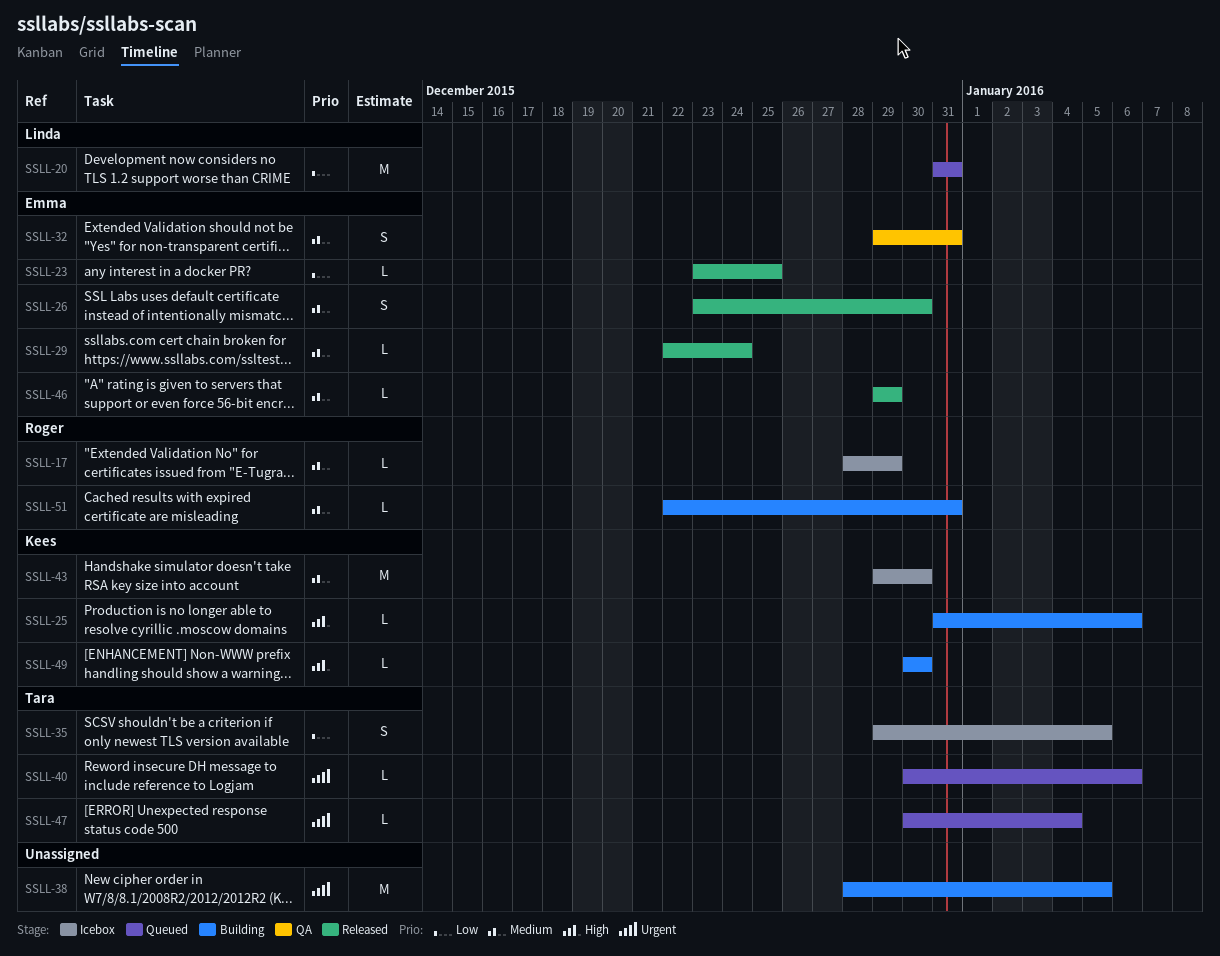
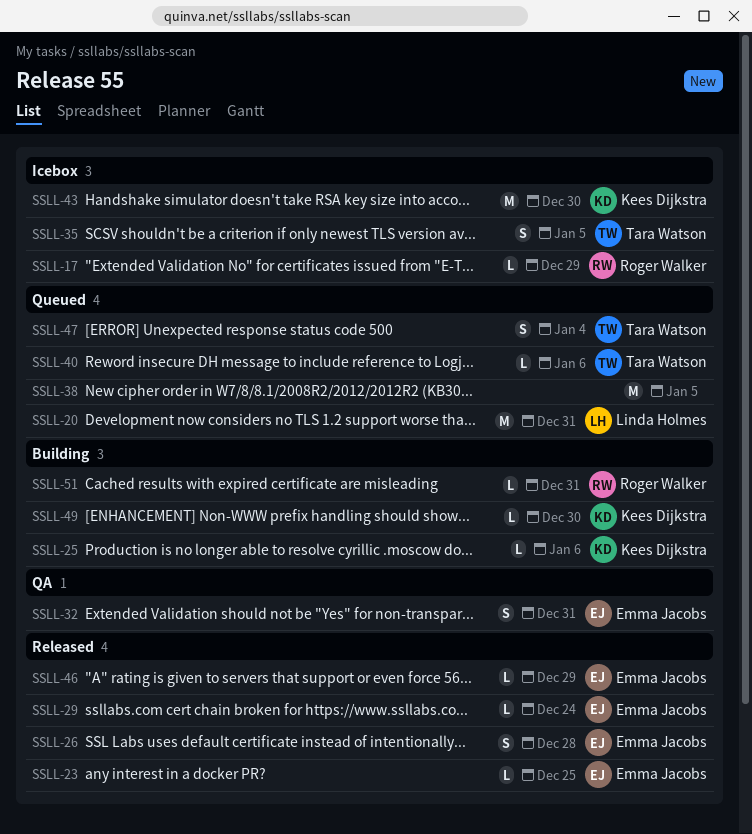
SSLL-26, due: Dec 30 -> Dec 28
SSLL-38, status: Building -> Queued
SSLL-47, estimate: L -> S

